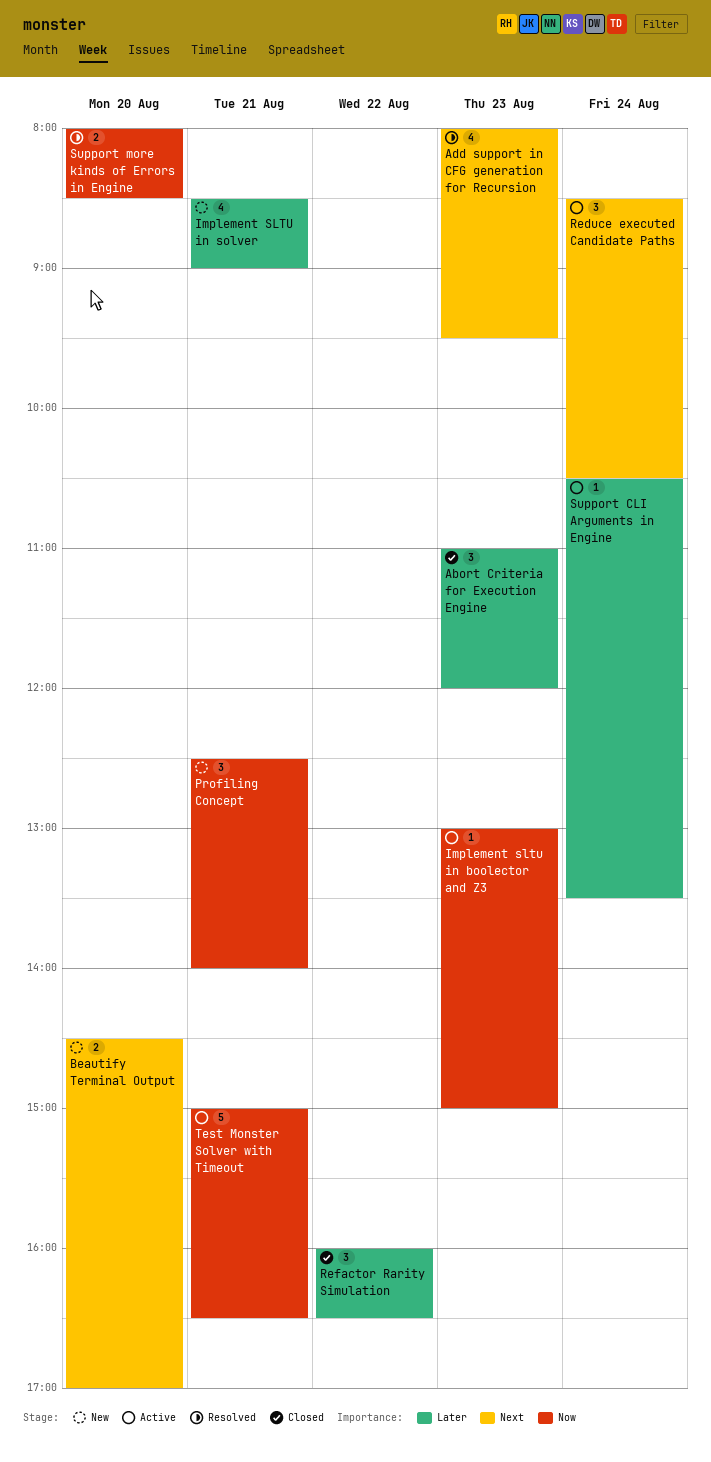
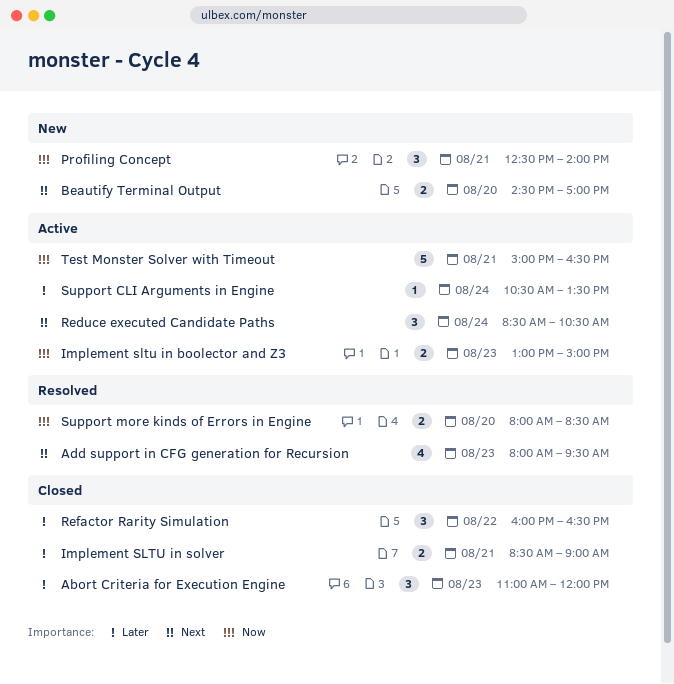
Implement sltu in boolector and Z3, estimate: 1 -> 2
Implement SLTU in solver, status: New -> Closed
Implement SLTU in solver, estimate: 4 -> 2

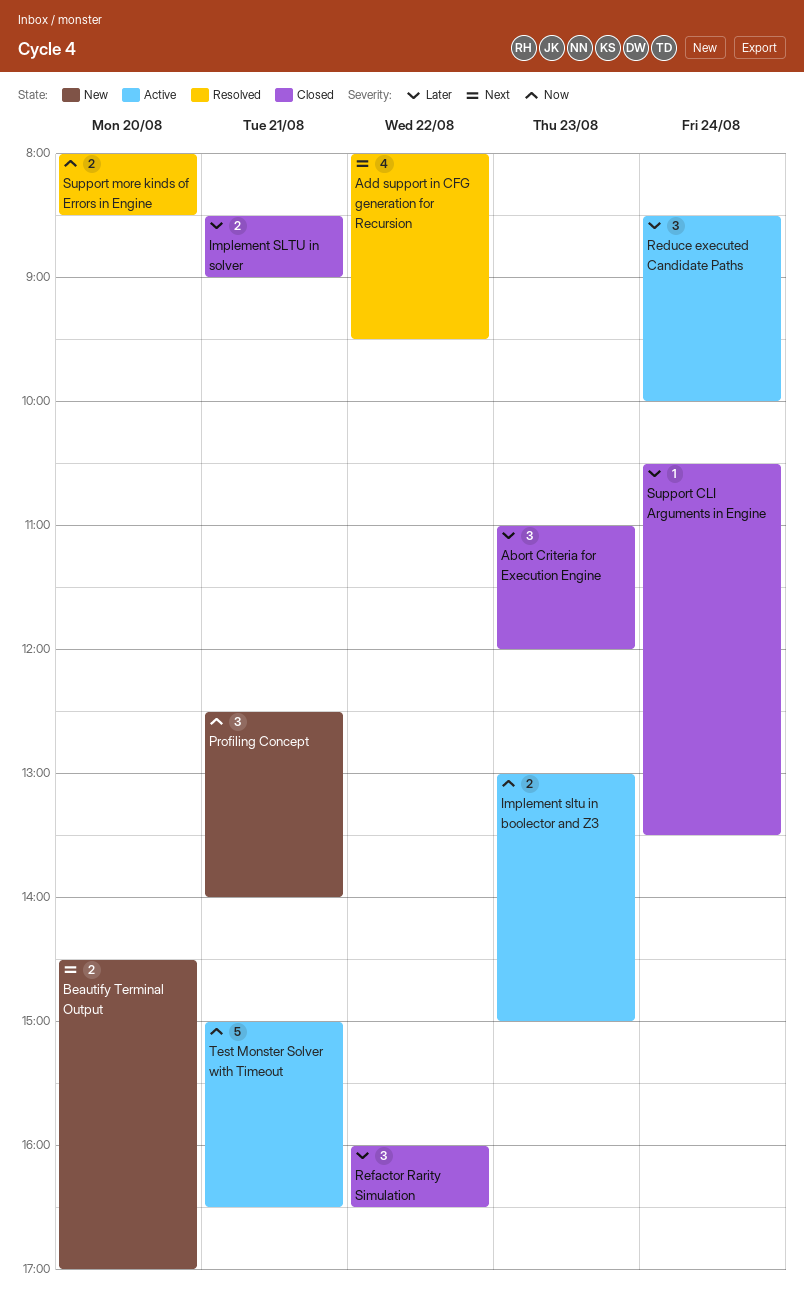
Add support in CFG generation for Recursion, day: Aug 23 -> Aug 22
Reduce executed Candidate Paths, priority: Next -> Later
Reduce executed Candidate Paths, ends: 10:30 -> 10:00
Support CLI Arguments in Engine, status: Active -> Closed

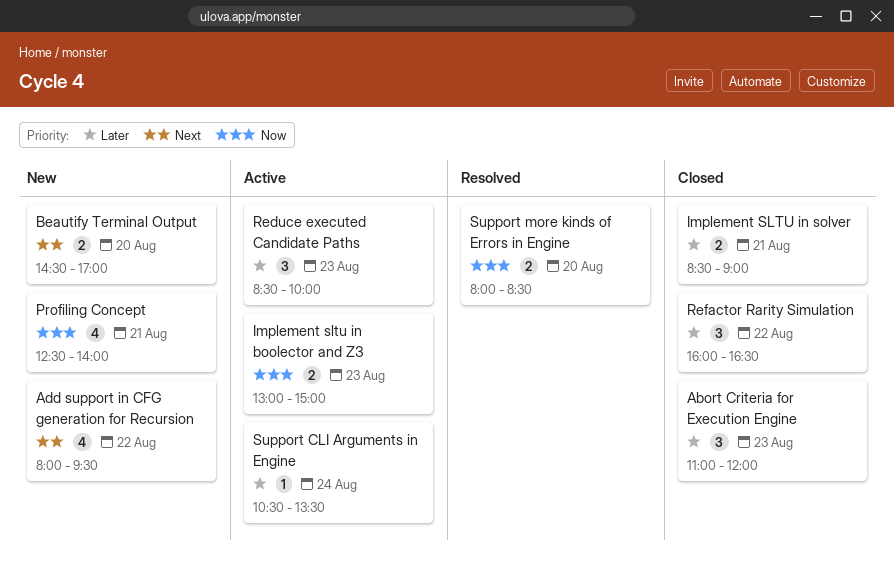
Add support in CFG generation for Recursion, status: Resolved -> New
Profiling Concept, estimate: 3 -> 4
Reduce executed Candidate Paths, day: Aug 24 -> Aug 23
Support CLI Arguments in Engine, status: Closed -> Active
Test Monster Solver with Timeout: present -> none

